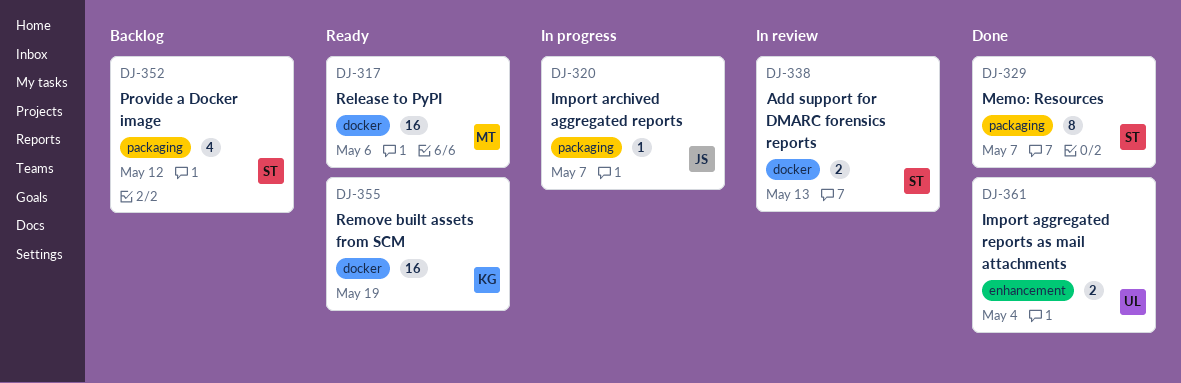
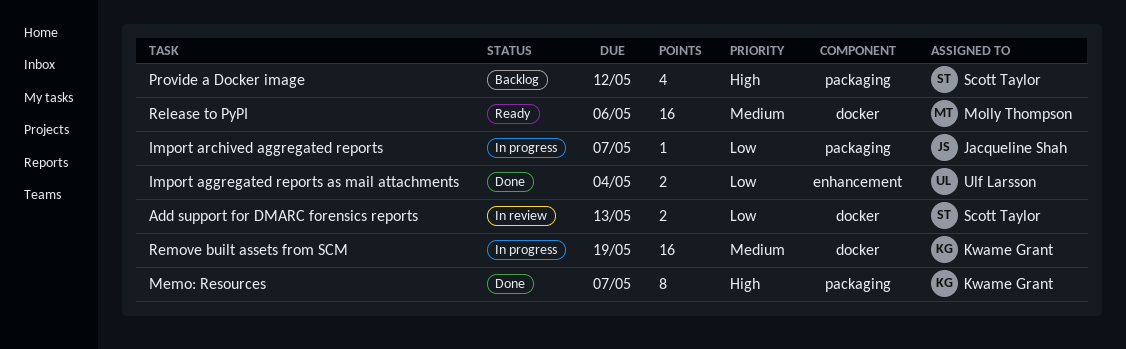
Memo: Resources, owner: Scott Taylor -> Kwame Grant
Remove built assets from SCM, status: Ready -> In progress

